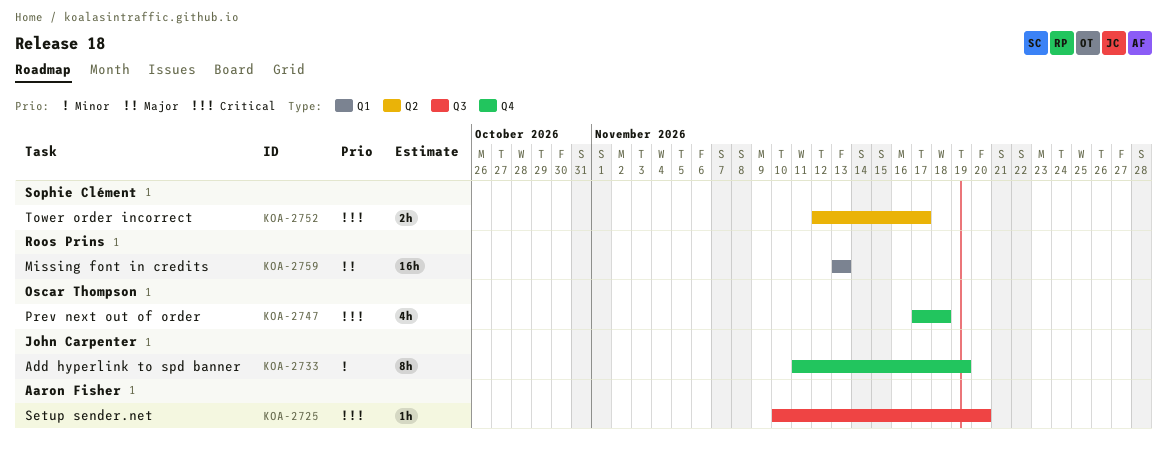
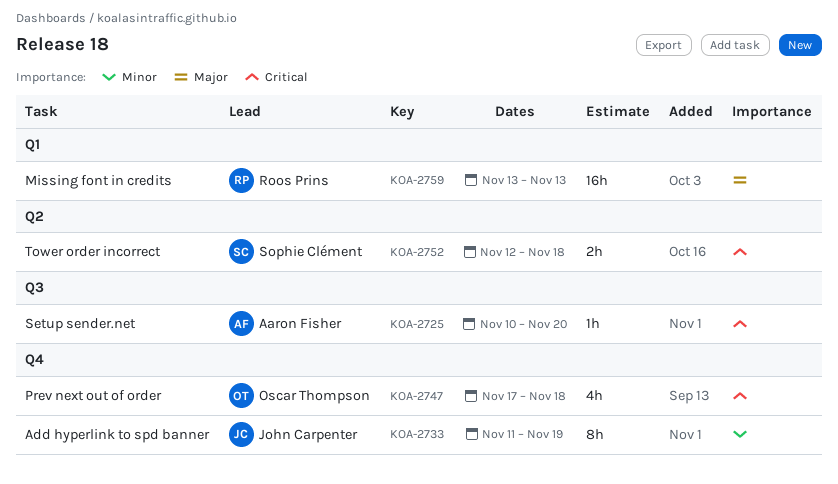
KOA-2752, due: Nov 17 -> Nov 18

